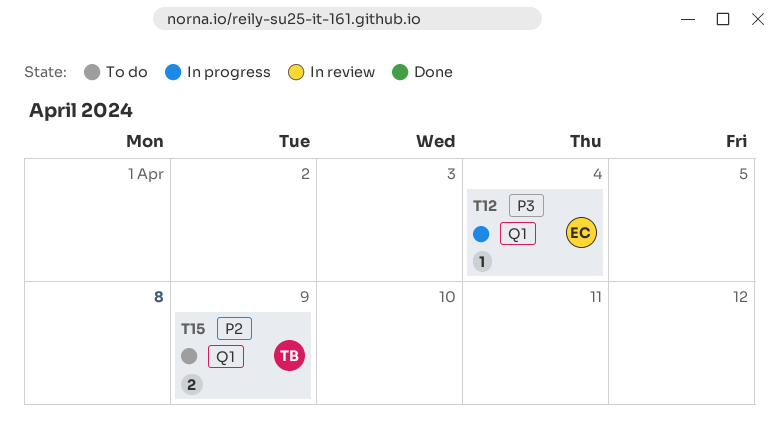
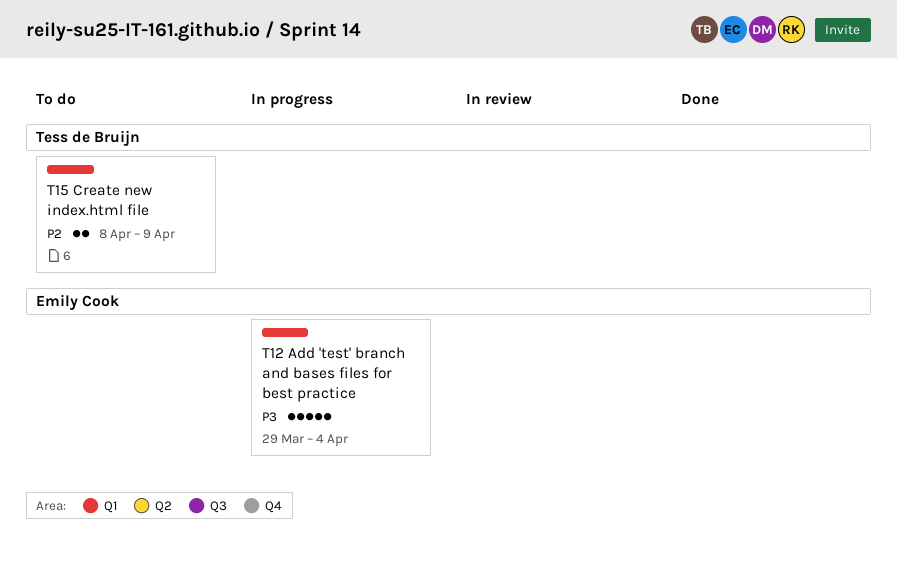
T12, estimate: 1 -> 5

